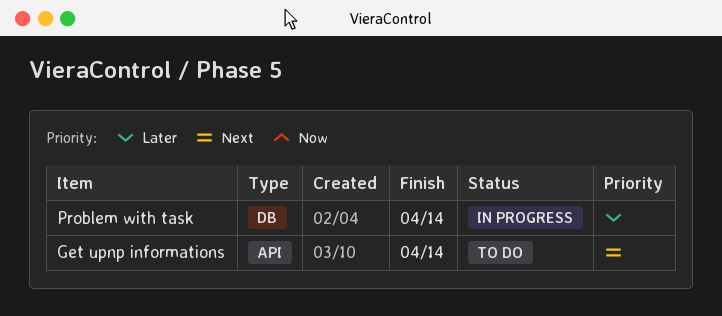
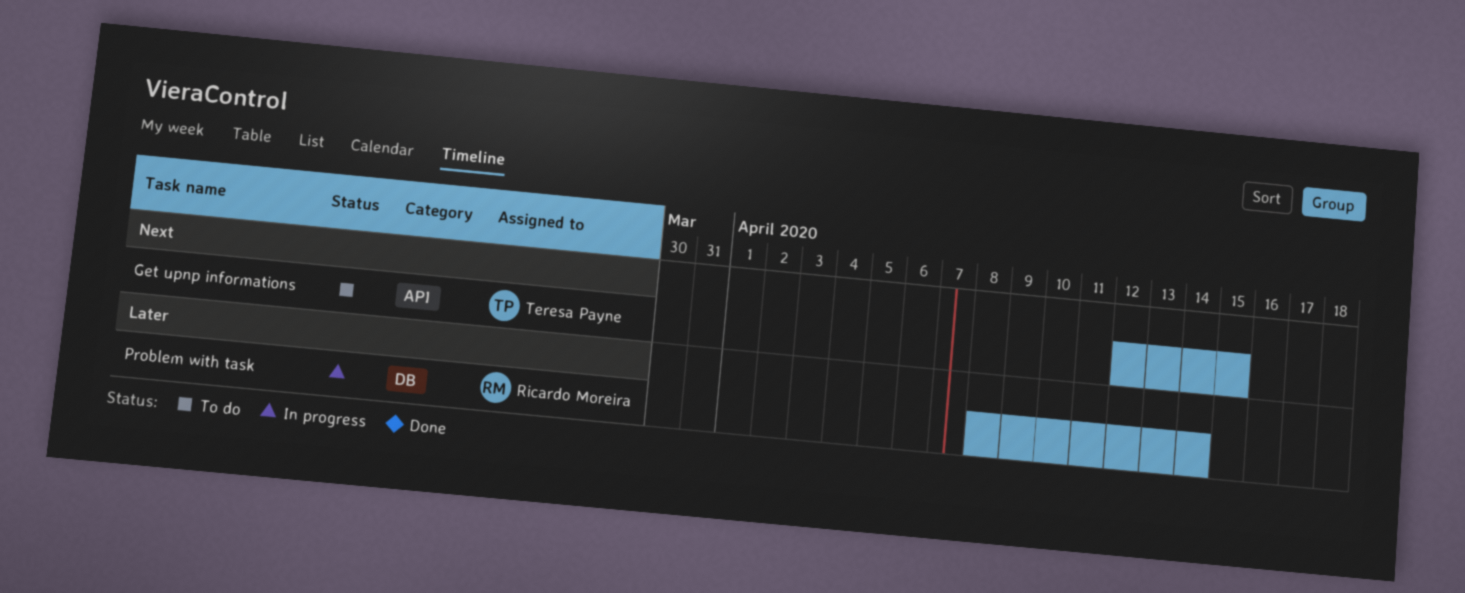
Get upnp informations, due: Apr 14 -> Apr 15

